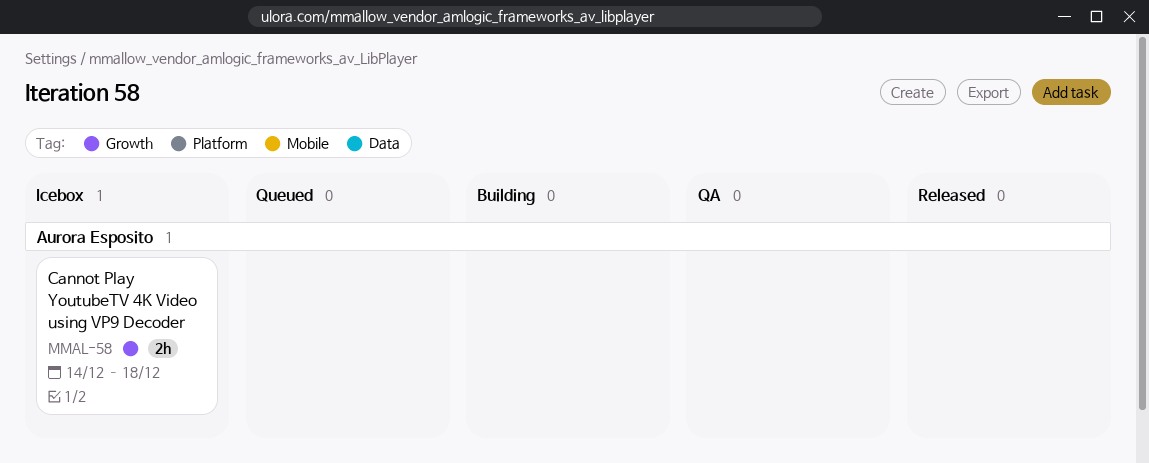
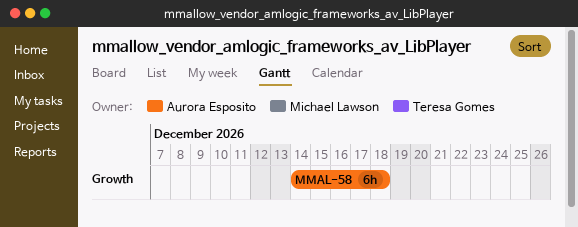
MMAL-58, estimate: 2h -> 6h

